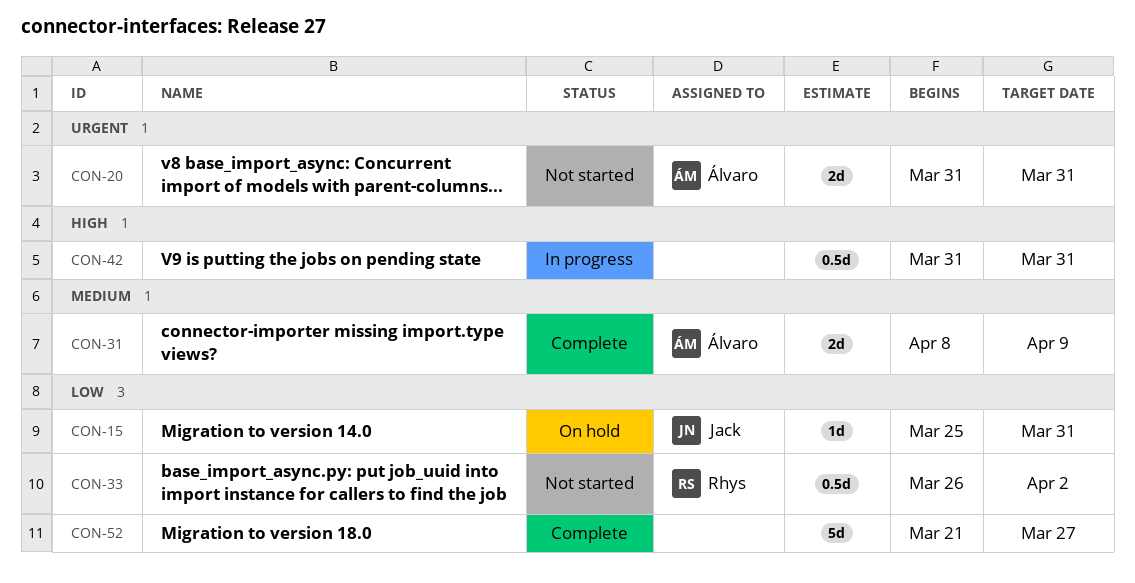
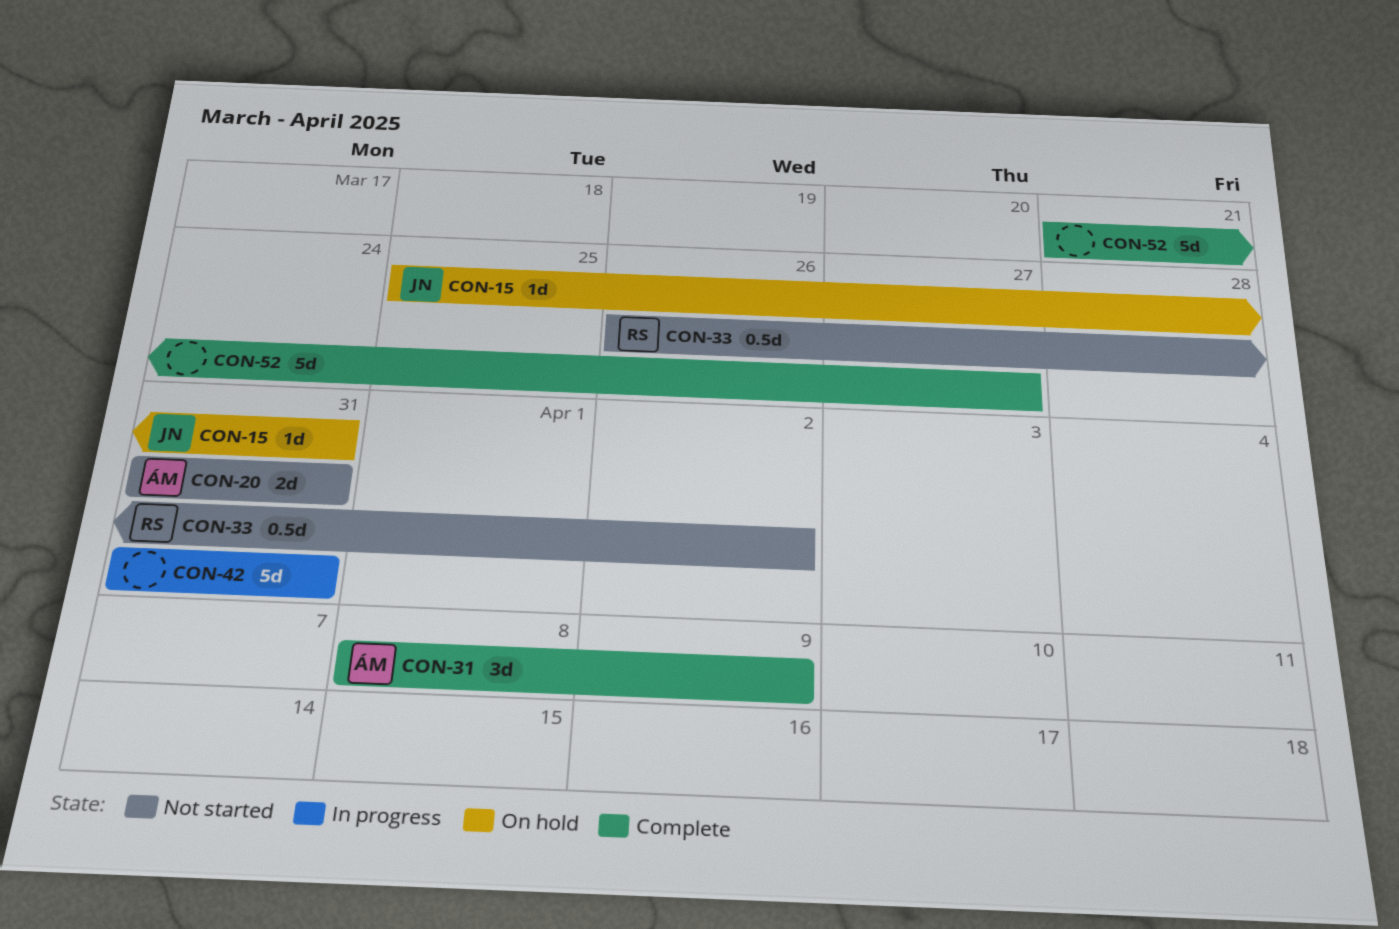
CON-31, estimate: 2d -> 3d
CON-42, estimate: 0.5d -> 5d

